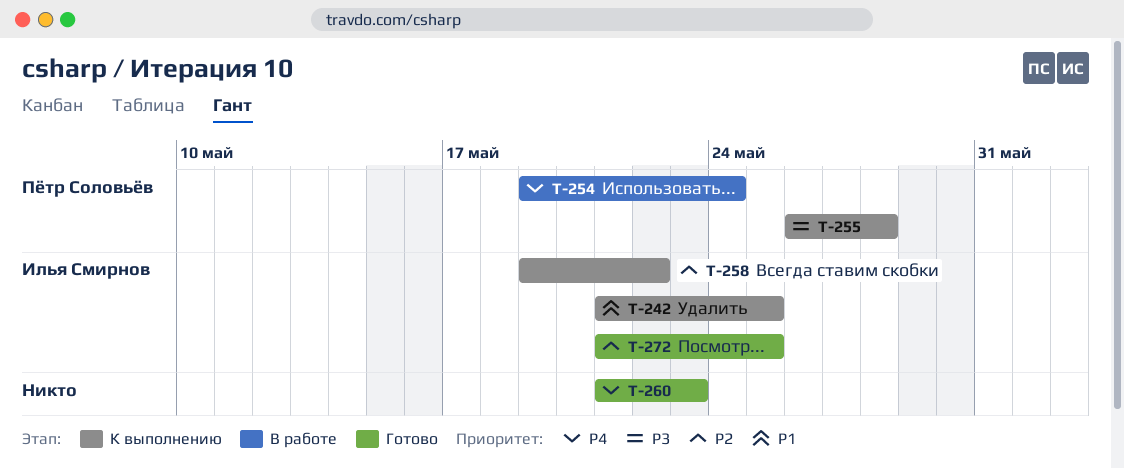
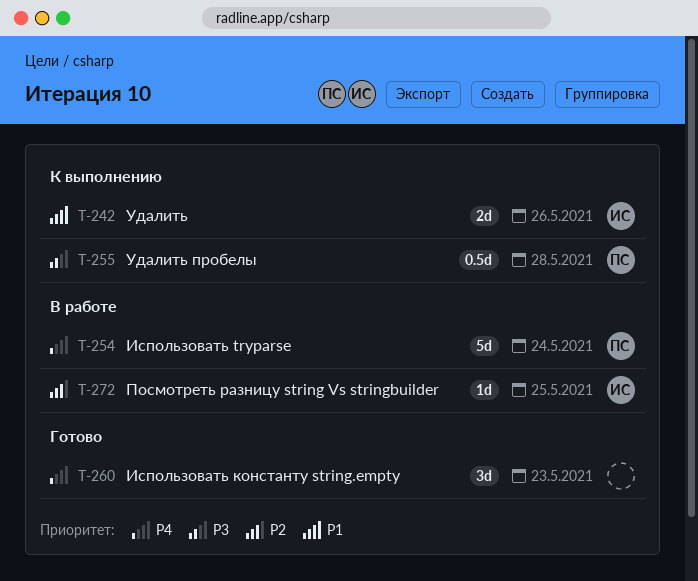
T-242, due: May 25 -> May 26
T-258: present -> none
T-272, status: Готово -> В работе

